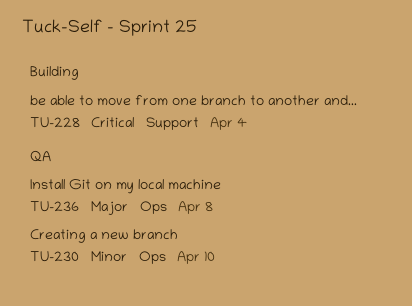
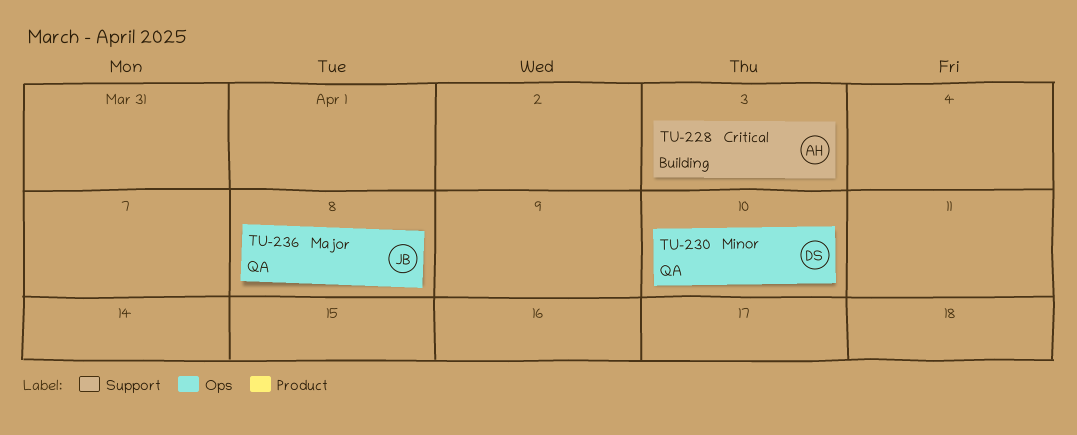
TU-228, due: Apr 4 -> Apr 3

